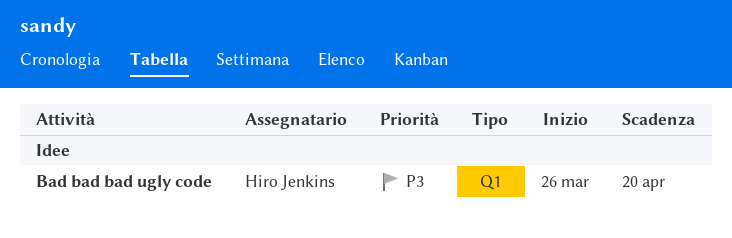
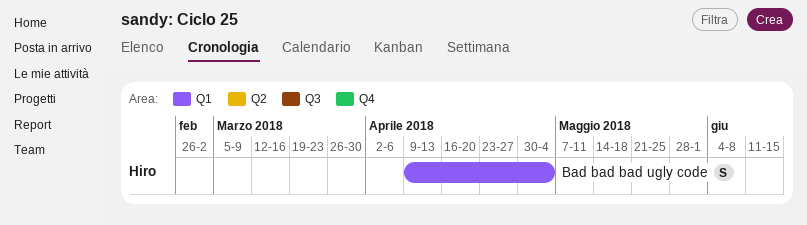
Bad bad bad ugly code, start: Mar 26 -> Apr 9
Bad bad bad ugly code, due: Apr 20 -> May 4

